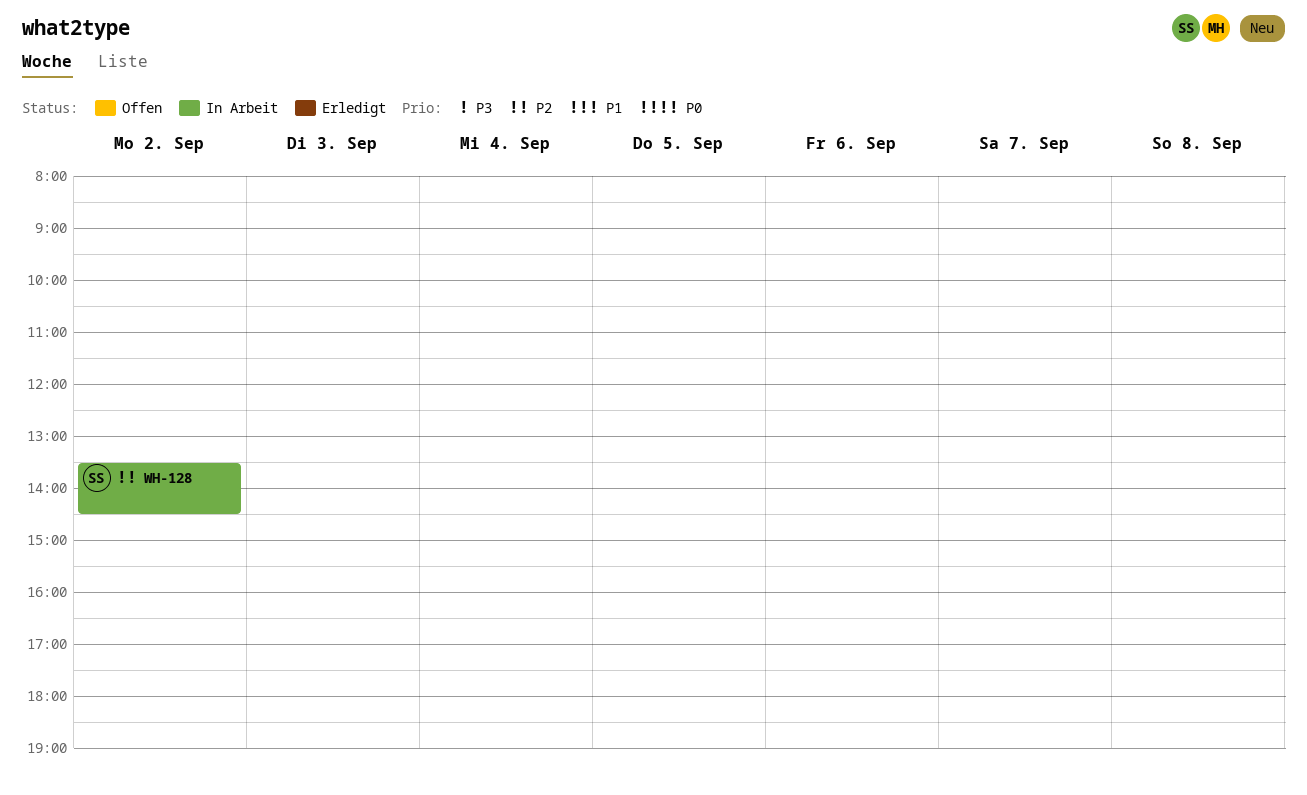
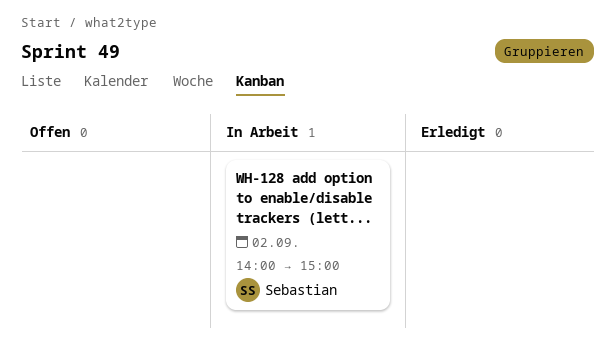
WH-128, begins: 13:30 -> 14:00
WH-128, ends: 14:30 -> 15:00

